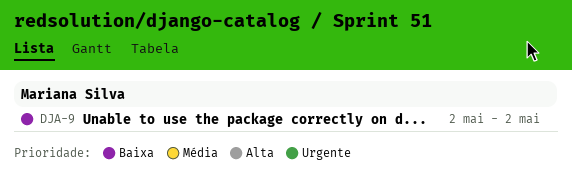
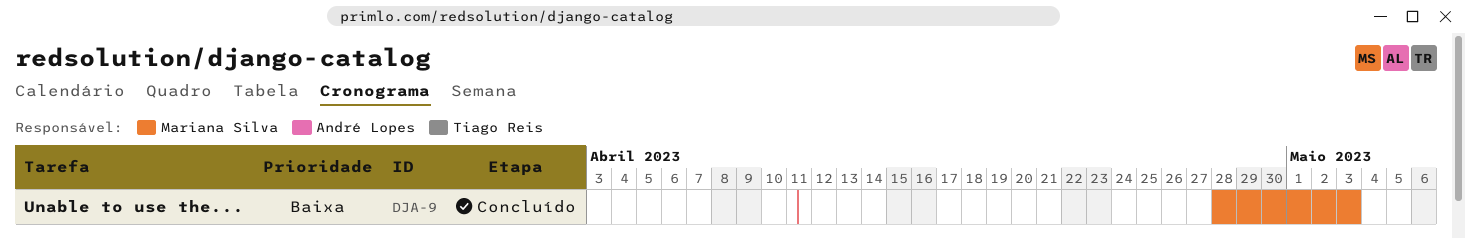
DJA-9, start: May 2 -> Apr 28
DJA-9, due: May 2 -> May 3

